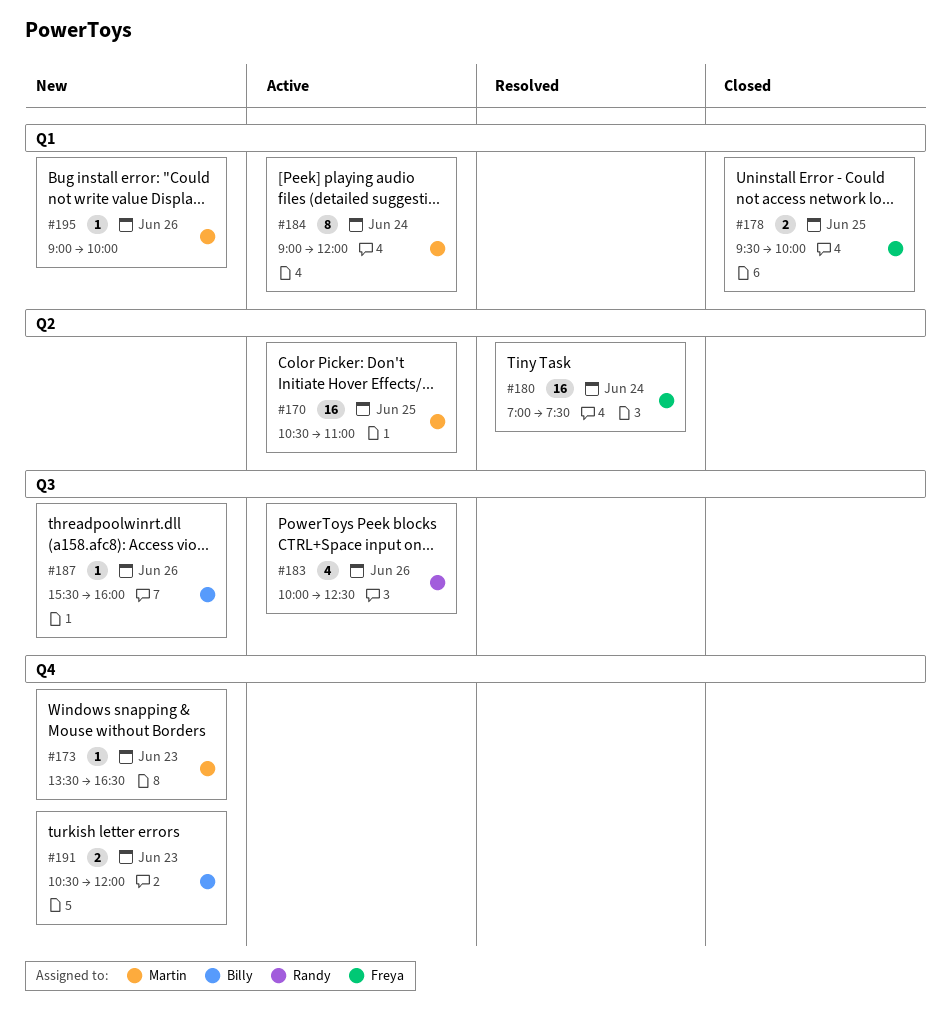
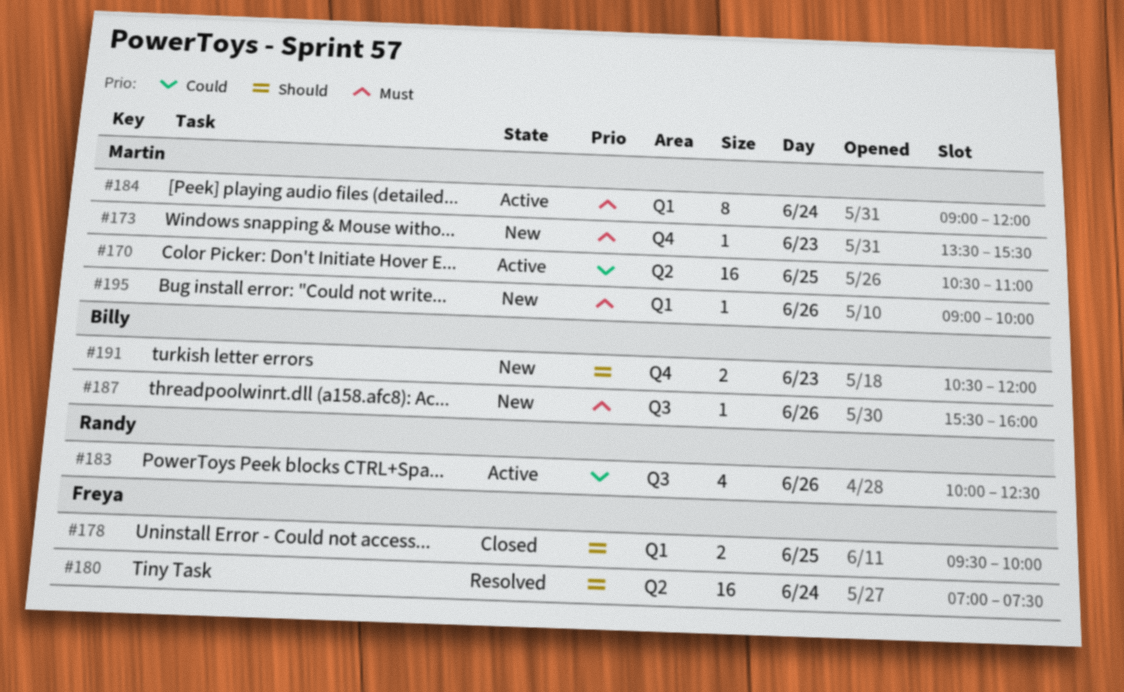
#173, ends: 16:30 -> 15:30

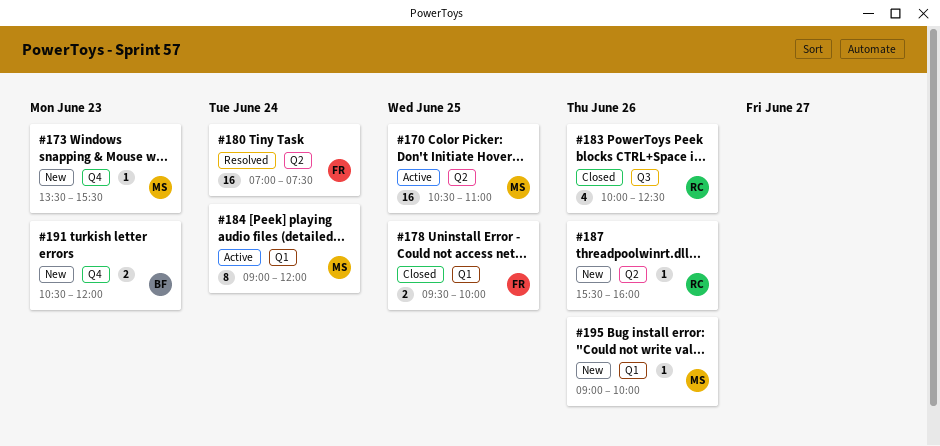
#183, status: Active -> Closed
#187, owner: Billy -> Randy
#187, label: Q3 -> Q2

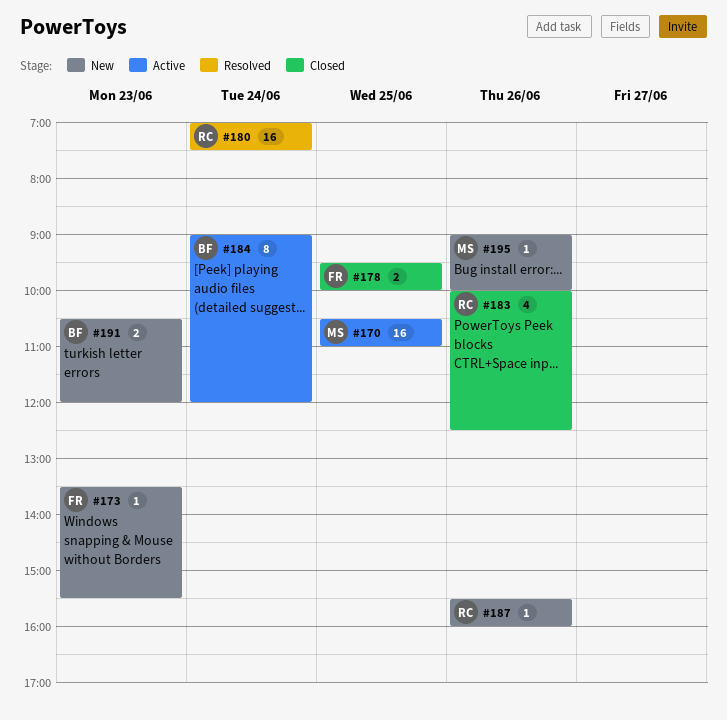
#173, owner: MS -> FR
#180, owner: FR -> RC
#184, owner: MS -> BF

